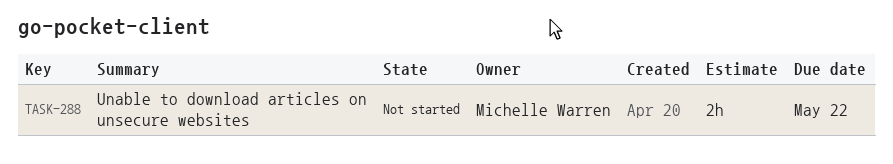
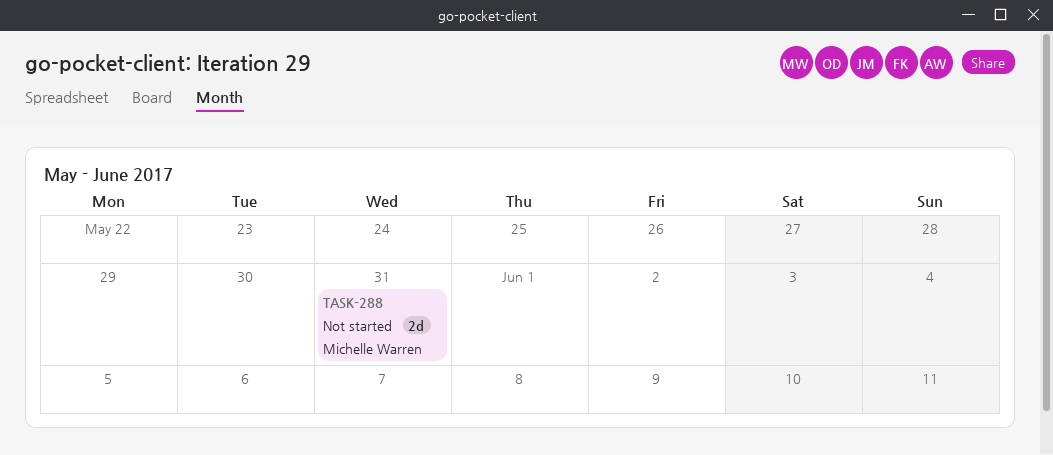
TASK-288, estimate: 2h -> 2d
TASK-288, due: May 22 -> May 31

